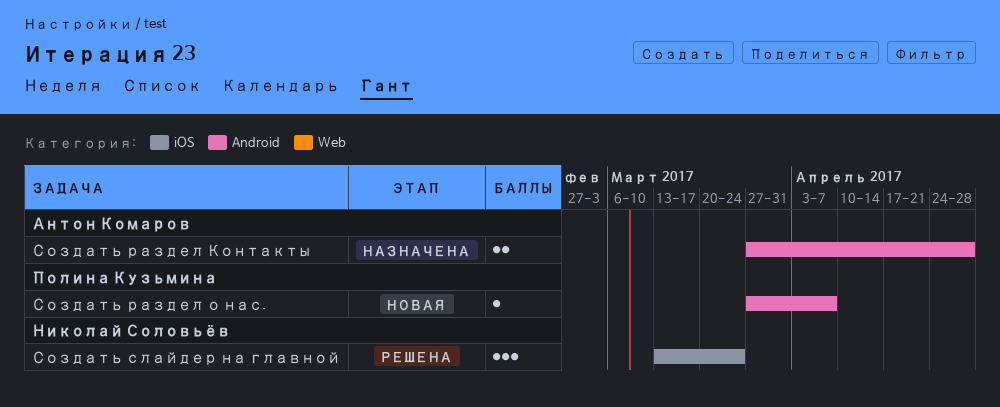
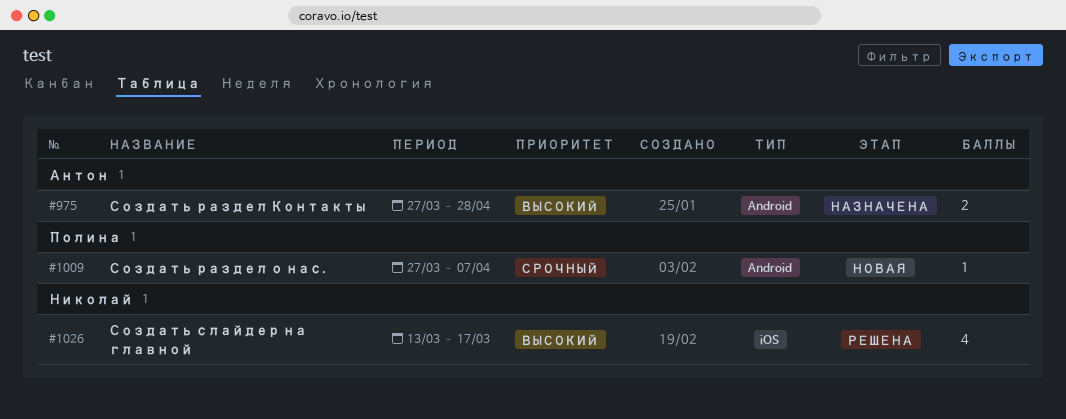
Создать слайдер на главной, estimate: 3 -> 4
Создать слайдер на главной, due: Mar 24 -> Mar 17

